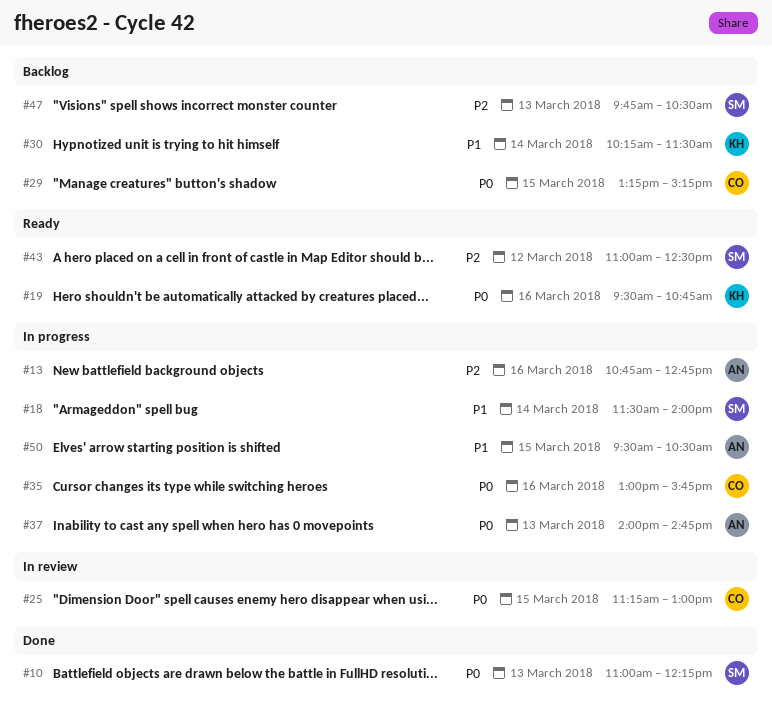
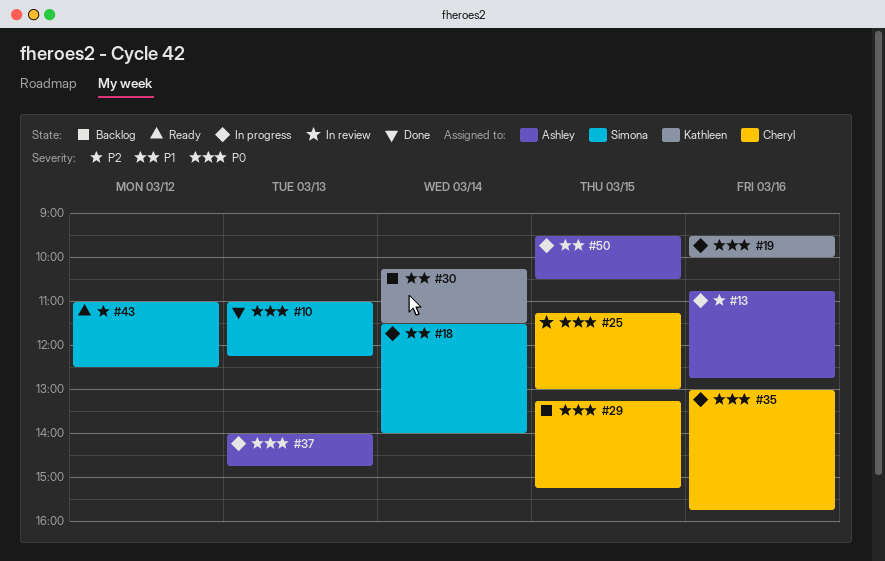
#19, status: Ready -> In progress
#19, ends: 10:45 -> 10:00
#47: present -> none

